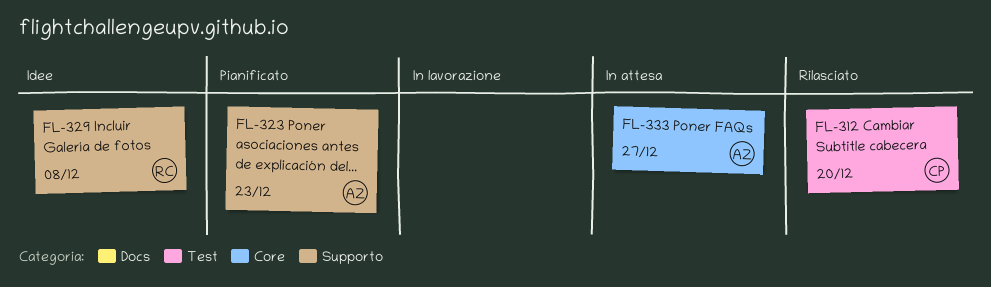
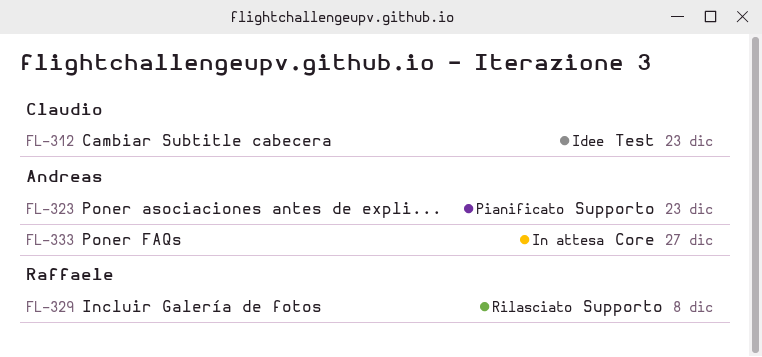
FL-312, status: Rilasciato -> Idee
FL-312, due: Dec 20 -> Dec 23
FL-329, status: Idee -> Rilasciato

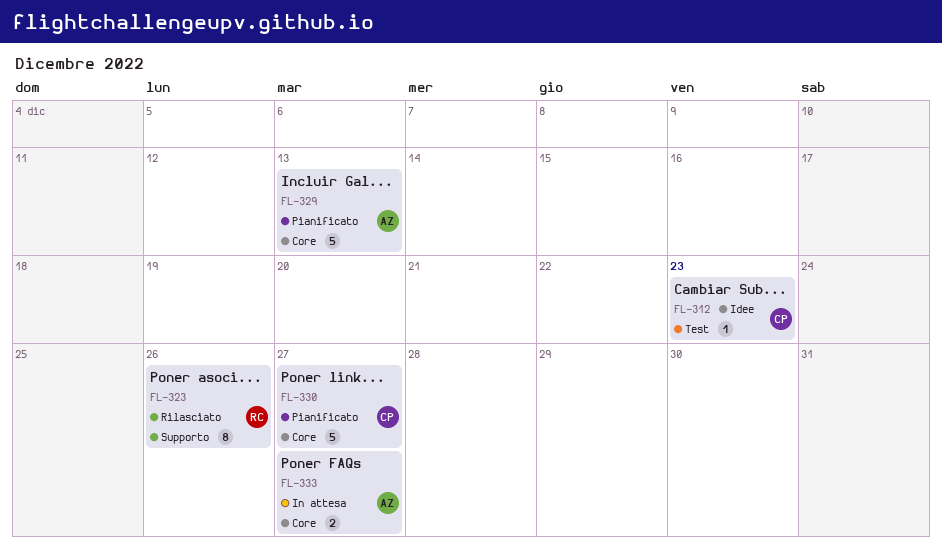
FL-323, status: Pianificato -> Rilasciato
FL-323, owner: Andreas -> Raffaele
FL-323, due: Dec 23 -> Dec 26
FL-329, status: Rilasciato -> Pianificato
FL-329, owner: Raffaele -> Andreas
FL-329, label: Supporto -> Core
FL-329, due: Dec 8 -> Dec 13
FL-330: none -> present

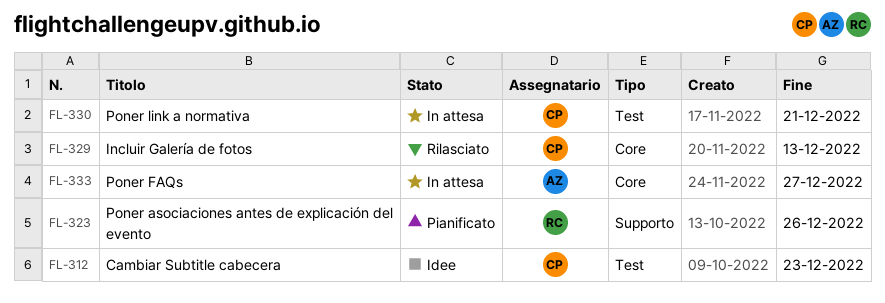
FL-323, status: Rilasciato -> Pianificato
FL-329, status: Pianificato -> Rilasciato
FL-329, owner: AZ -> CP
FL-330, status: Pianificato -> In attesa
FL-330, label: Core -> Test
FL-330, due: Dec 27 -> Dec 21

